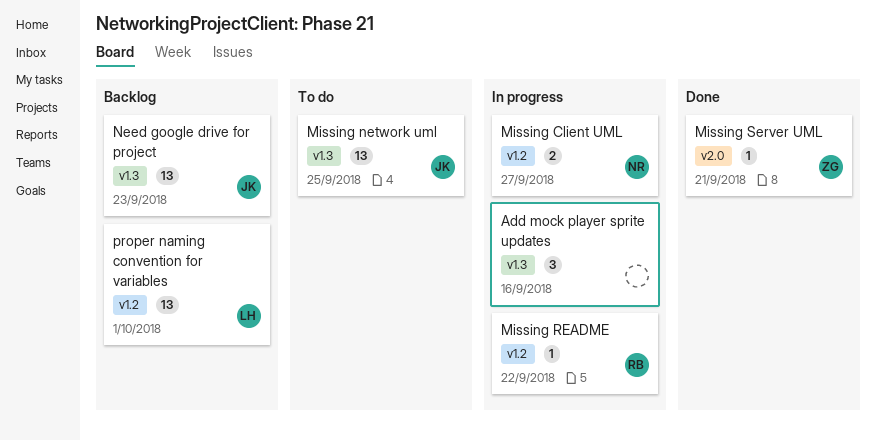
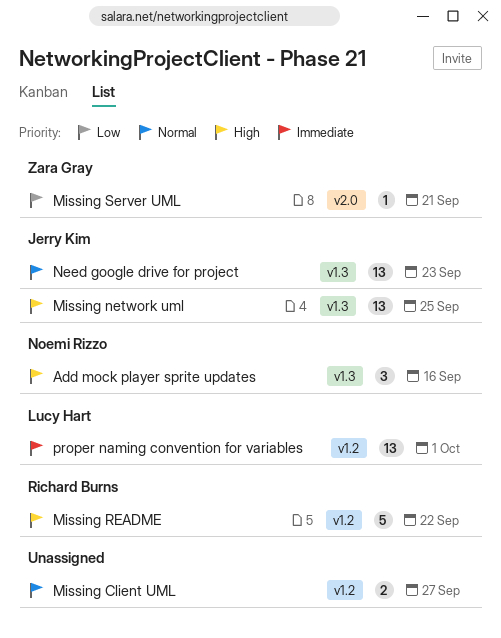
Add mock player sprite updates, owner: none -> Noemi Rizzo
Missing Client UML, owner: Noemi Rizzo -> none
Missing README, estimate: 1 -> 5

